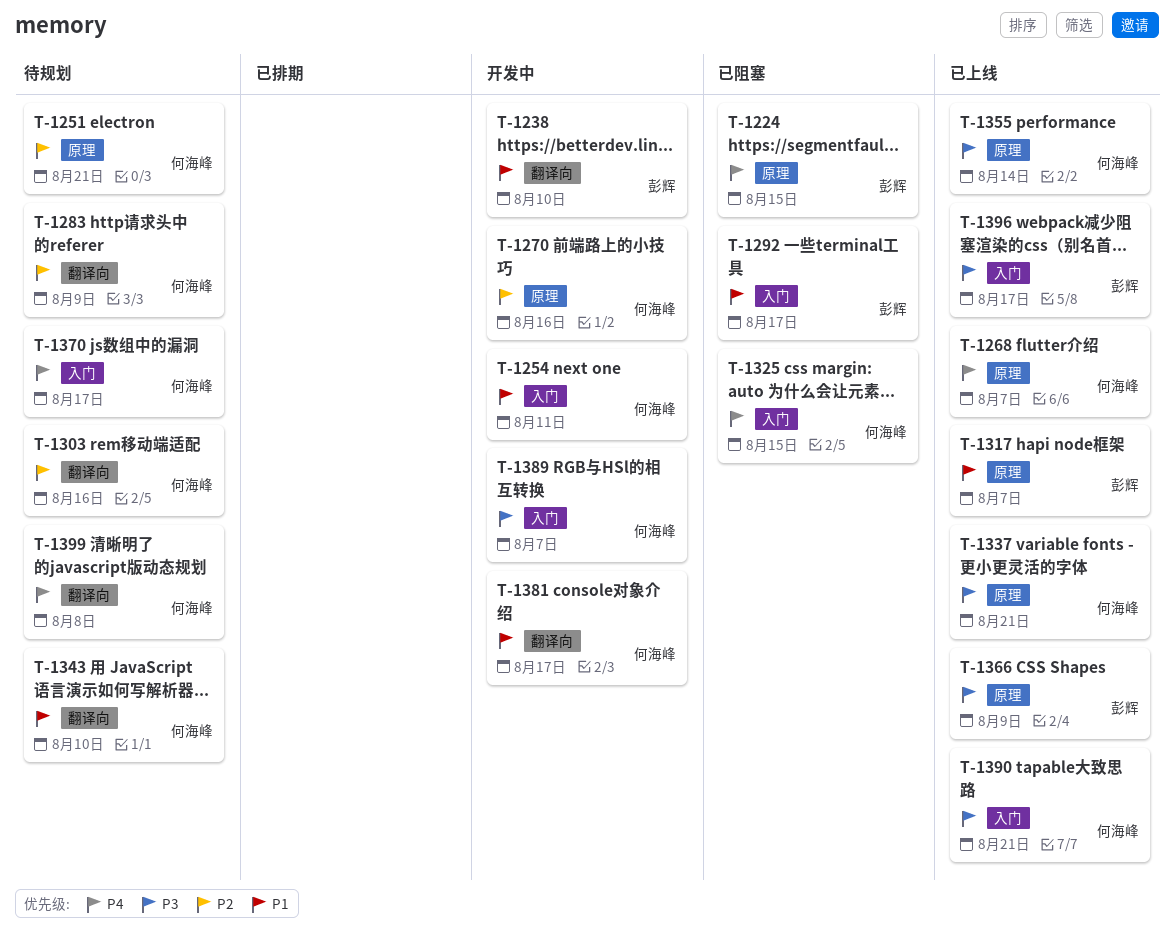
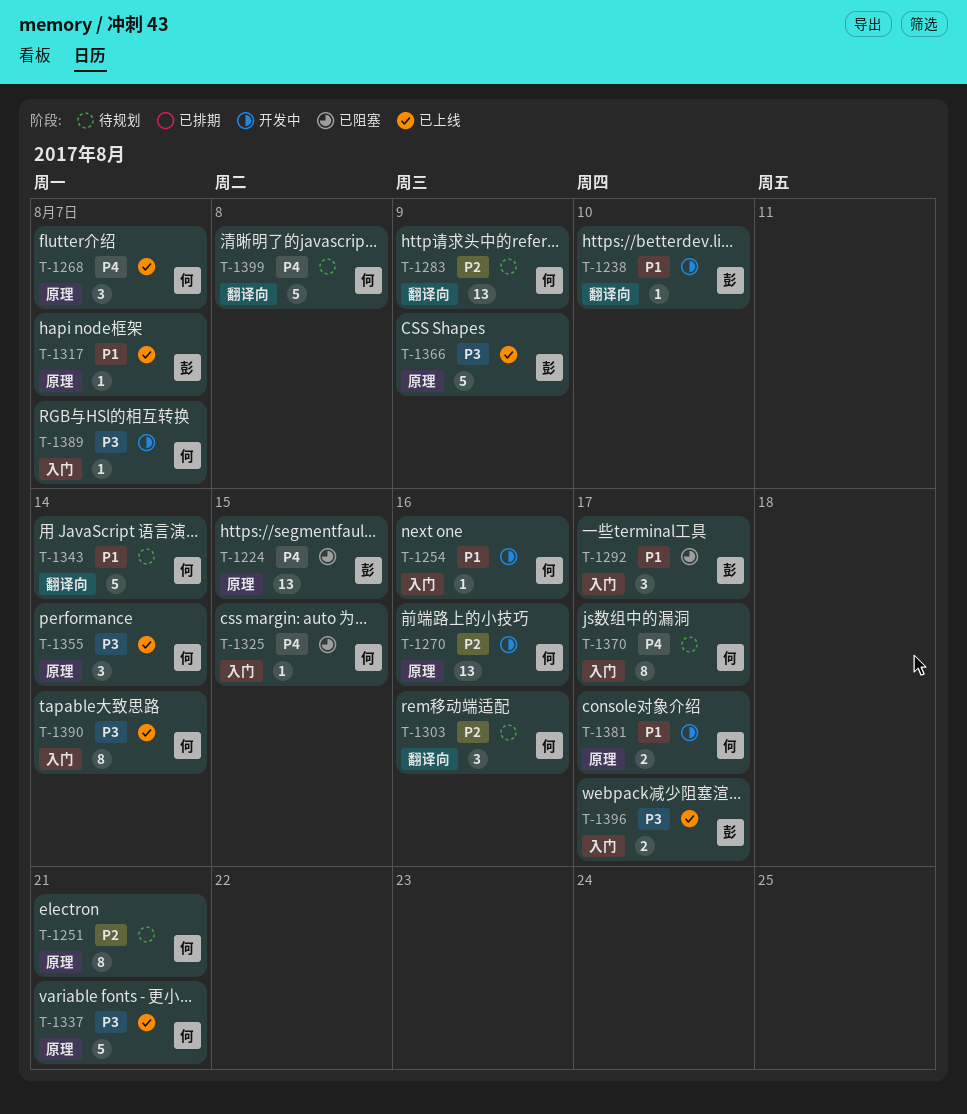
T-1254, due: Aug 11 -> Aug 16
T-1343, due: Aug 10 -> Aug 14
T-1381, label: 翻译向 -> 原理
T-1390, due: Aug 21 -> Aug 14

